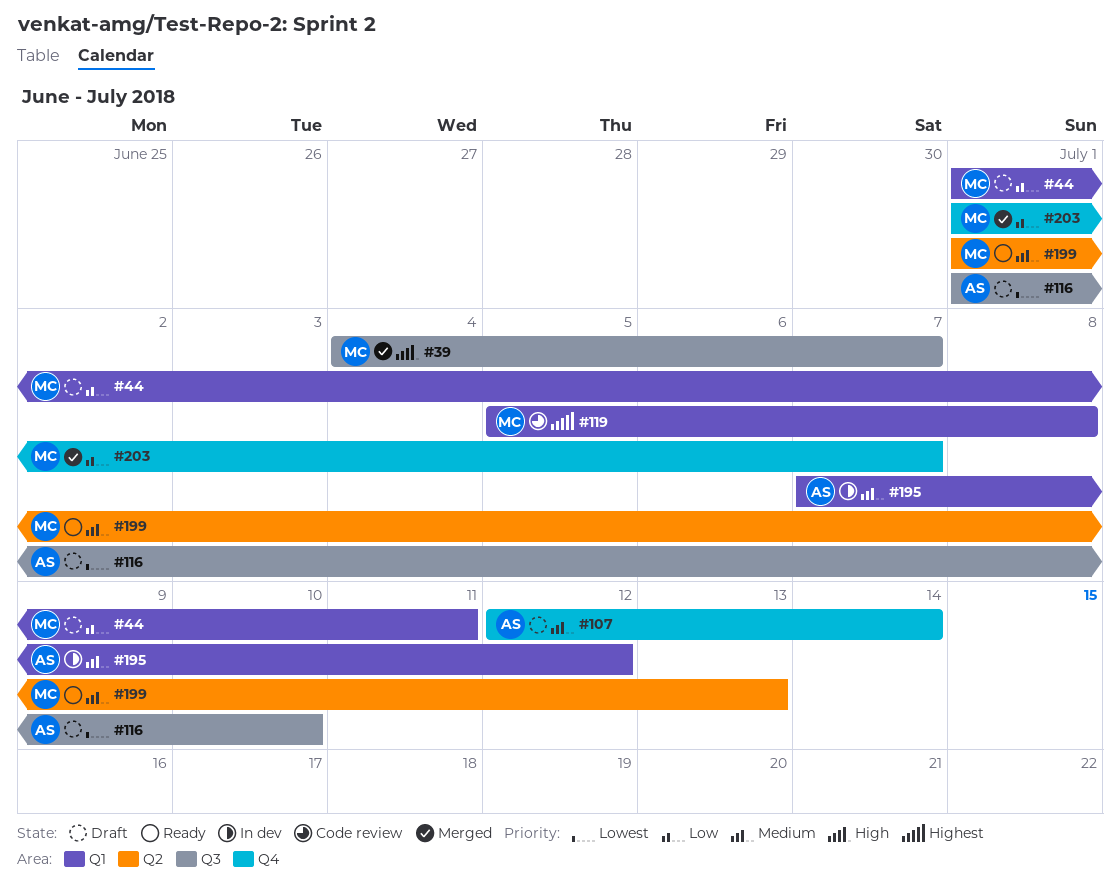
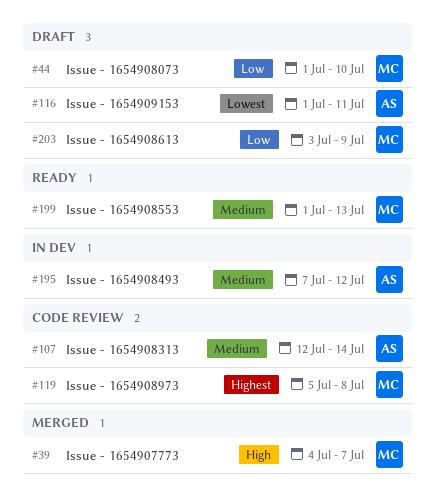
#44, due: Jul 11 -> Jul 10
#107, status: Draft -> Code review
#116, due: Jul 10 -> Jul 11
#203, status: Merged -> Draft
#203, start: Jul 1 -> Jul 3
#203, due: Jul 7 -> Jul 9

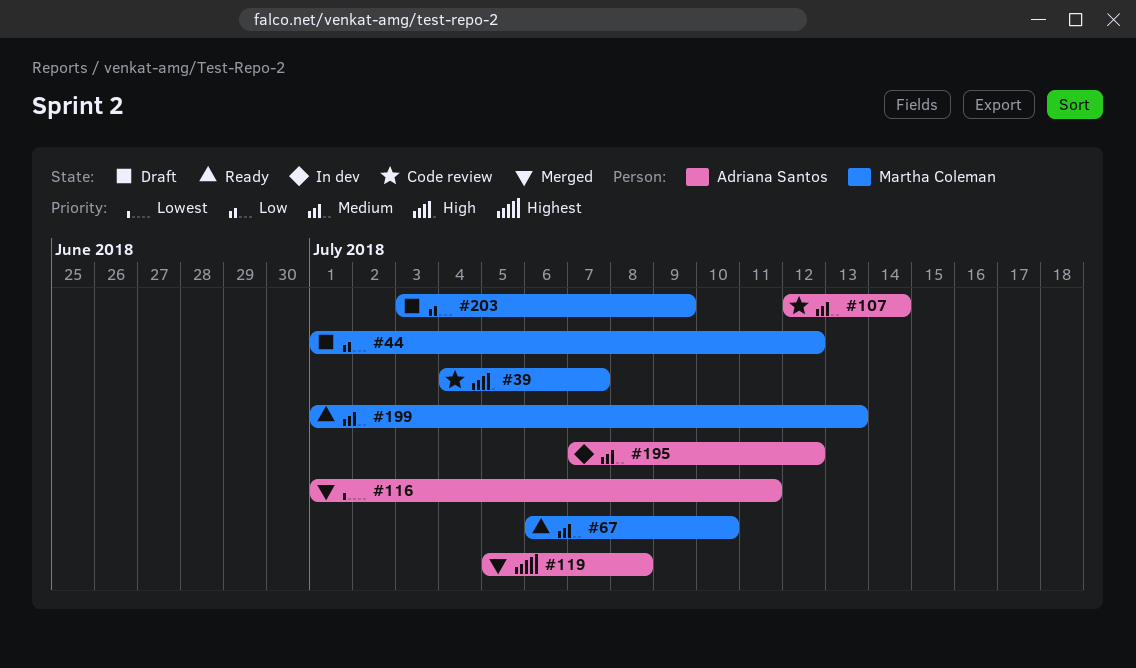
#39, status: Merged -> Code review
#44, due: Jul 10 -> Jul 12
#67: none -> present
#116, status: Draft -> Merged
#119, status: Code review -> Merged
#119, owner: Martha Coleman -> Adriana Santos

